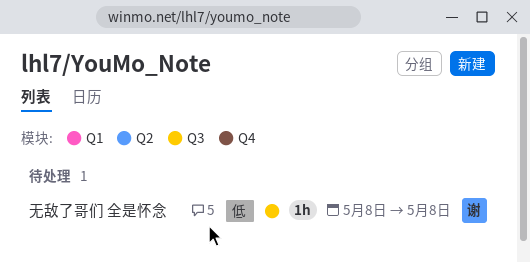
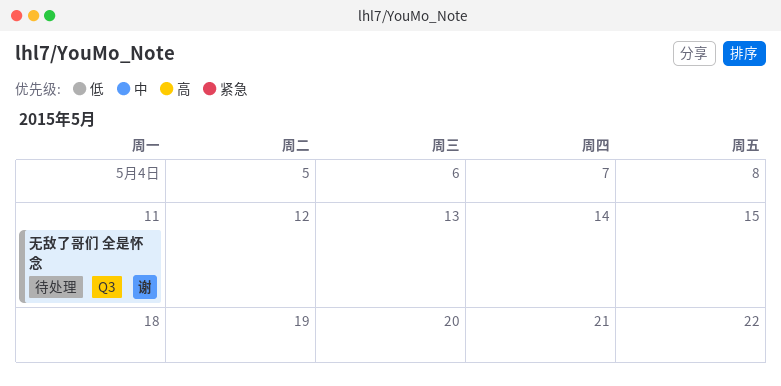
无敌了哥们 全是怀念, due: May 8 -> May 11

